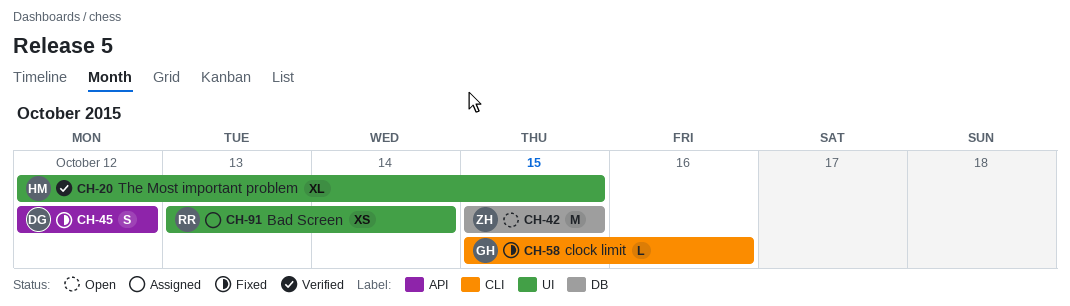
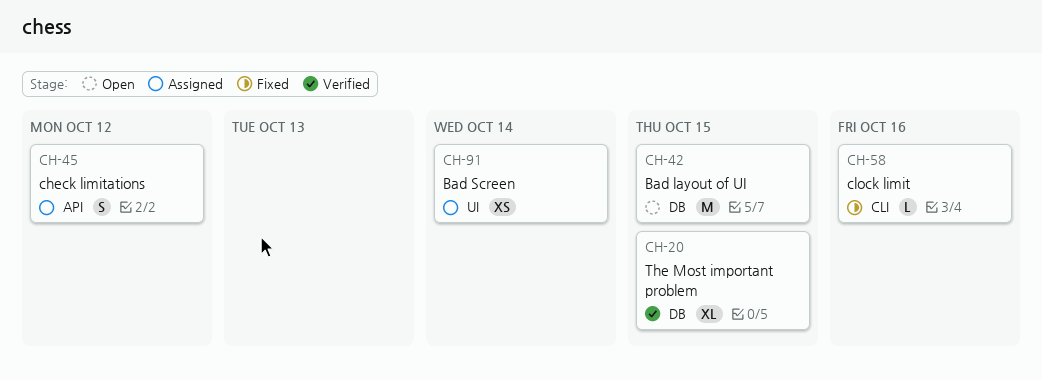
CH-20, label: UI -> DB
CH-45, status: Fixed -> Assigned

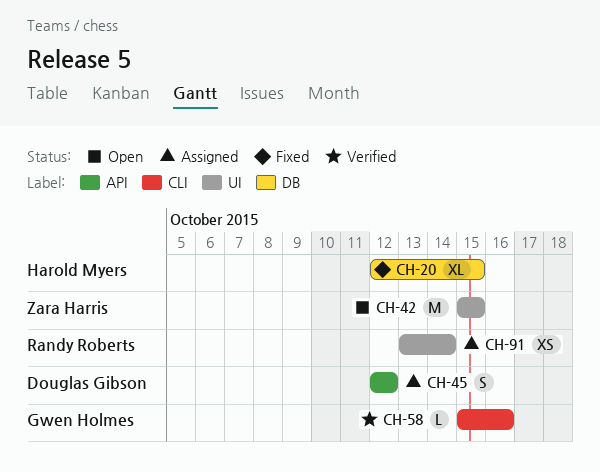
CH-20, status: Verified -> Fixed
CH-42, label: DB -> UI
CH-58, status: Fixed -> Verified

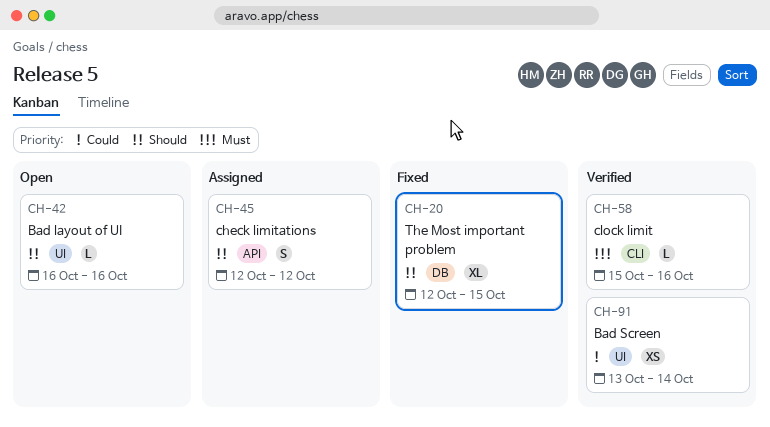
CH-42, estimate: M -> L
CH-42, start: Oct 15 -> Oct 16
CH-42, due: Oct 15 -> Oct 16
CH-91, status: Assigned -> Verified

